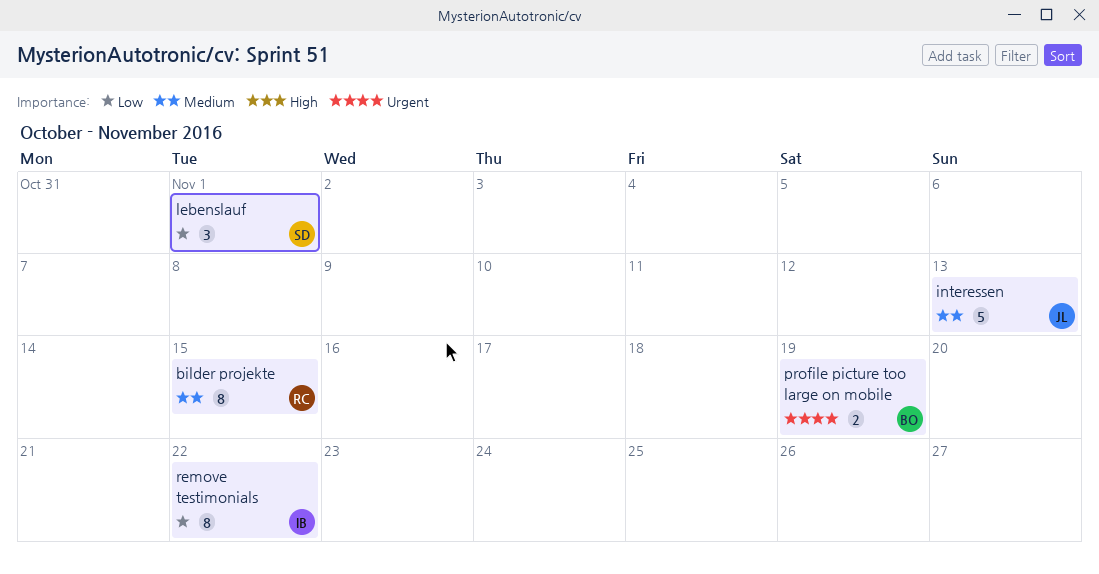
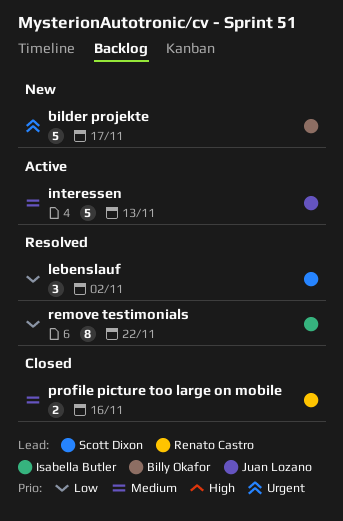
bilder projekte, owner: Renato Castro -> Billy Okafor
bilder projekte, priority: Medium -> Urgent
bilder projekte, estimate: 8 -> 5
bilder projekte, due: Nov 15 -> Nov 17
lebenslauf, due: Nov 1 -> Nov 2
profile picture too large on mobile, owner: Billy Okafor -> Renato Castro
profile picture too large on mobile, priority: Urgent -> Medium
profile picture too large on mobile, due: Nov 19 -> Nov 16

